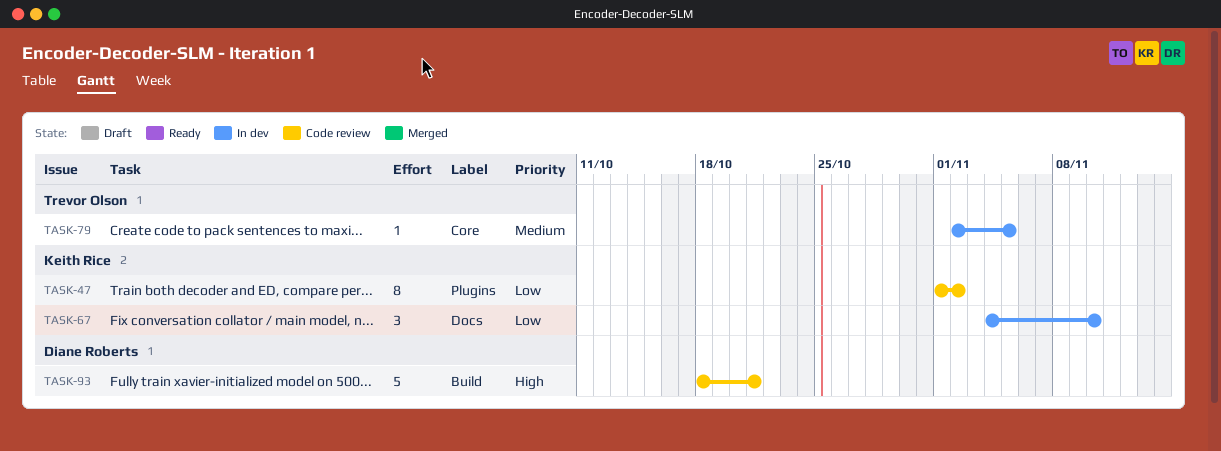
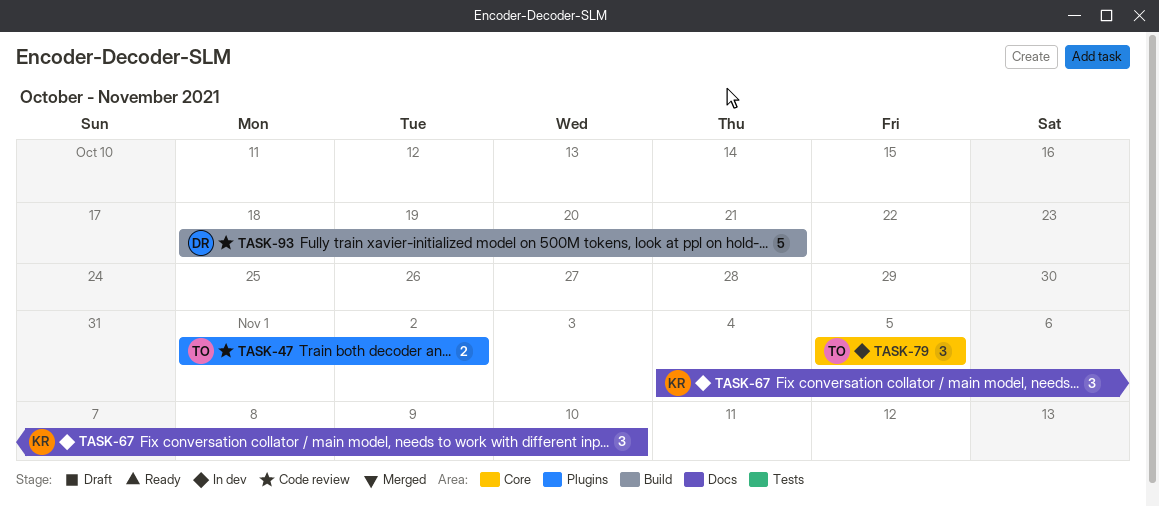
TASK-47, owner: Keith Rice -> Trevor Olson
TASK-47, estimate: 8 -> 2
TASK-79, estimate: 1 -> 3
TASK-79, start: Nov 2 -> Nov 5

